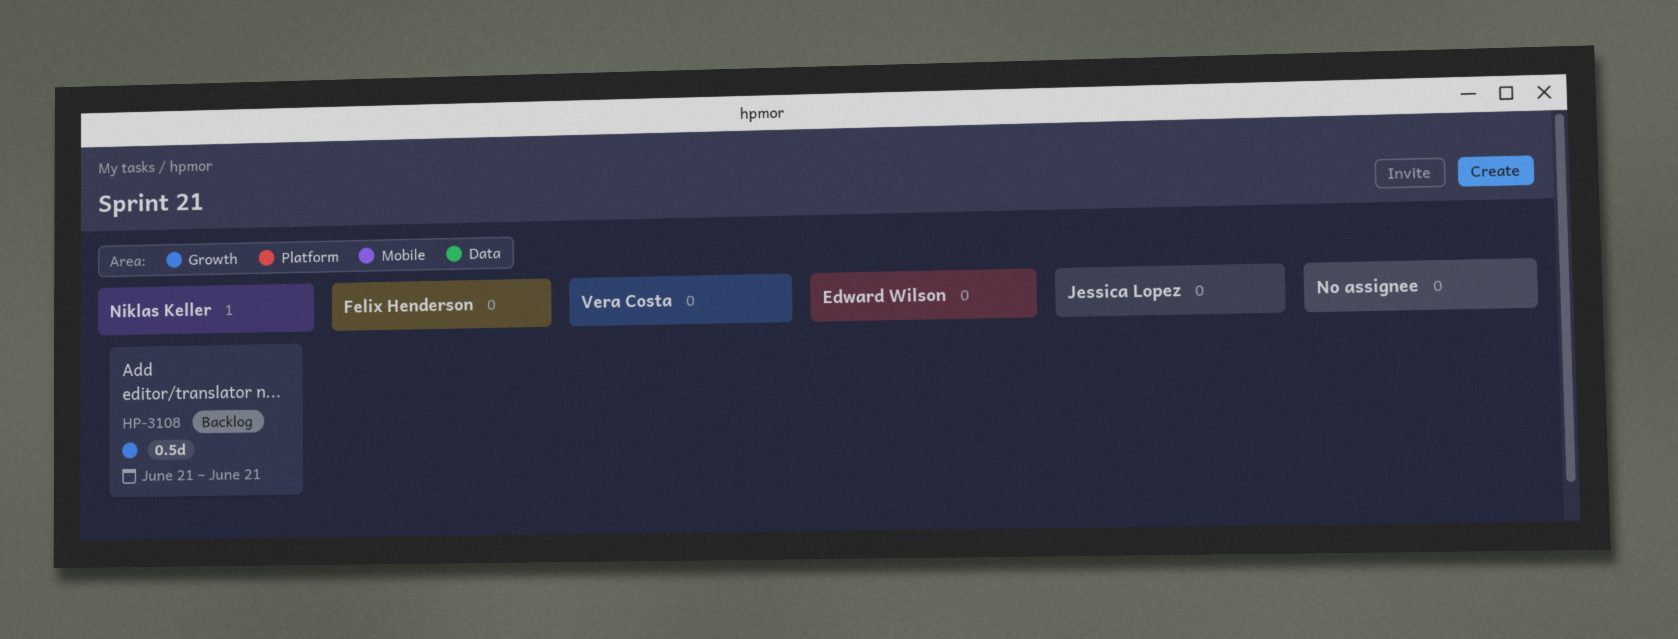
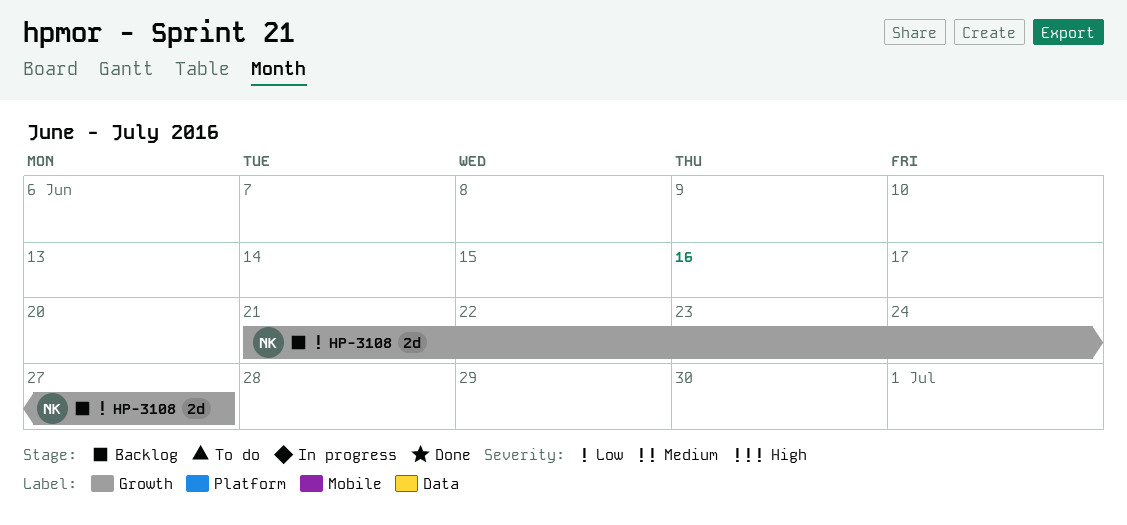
HP-3108, estimate: 0.5d -> 2d
HP-3108, due: Jun 21 -> Jun 27

